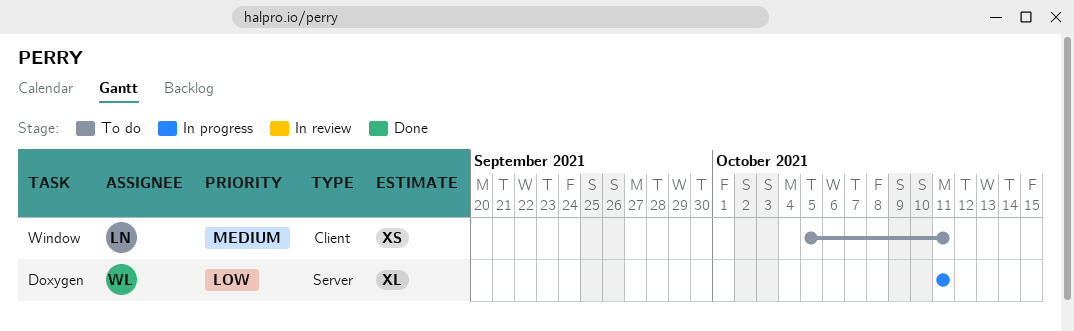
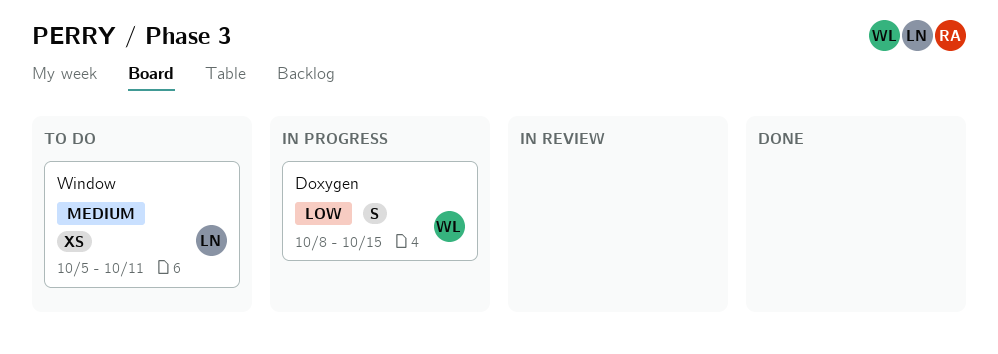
Doxygen, estimate: XL -> S
Doxygen, start: Oct 11 -> Oct 8
Doxygen, due: Oct 11 -> Oct 15

